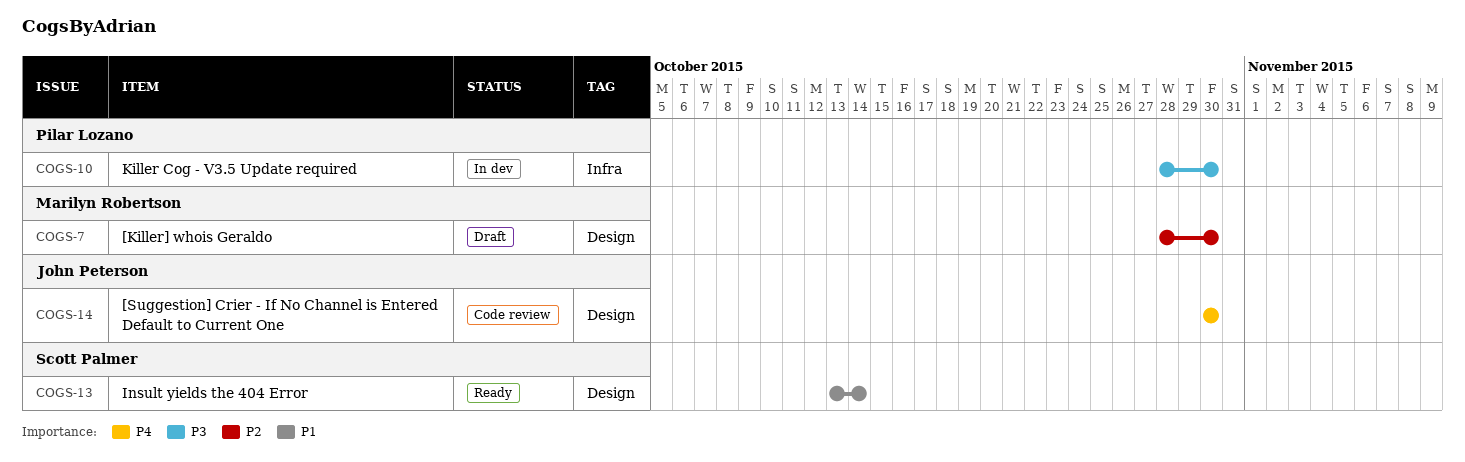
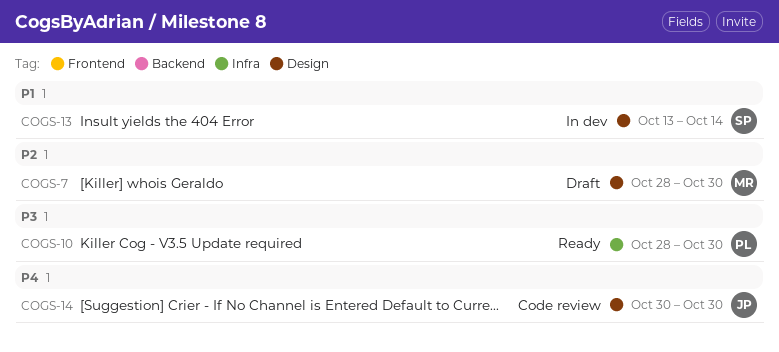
COGS-10, status: In dev -> Ready
COGS-13, status: Ready -> In dev

